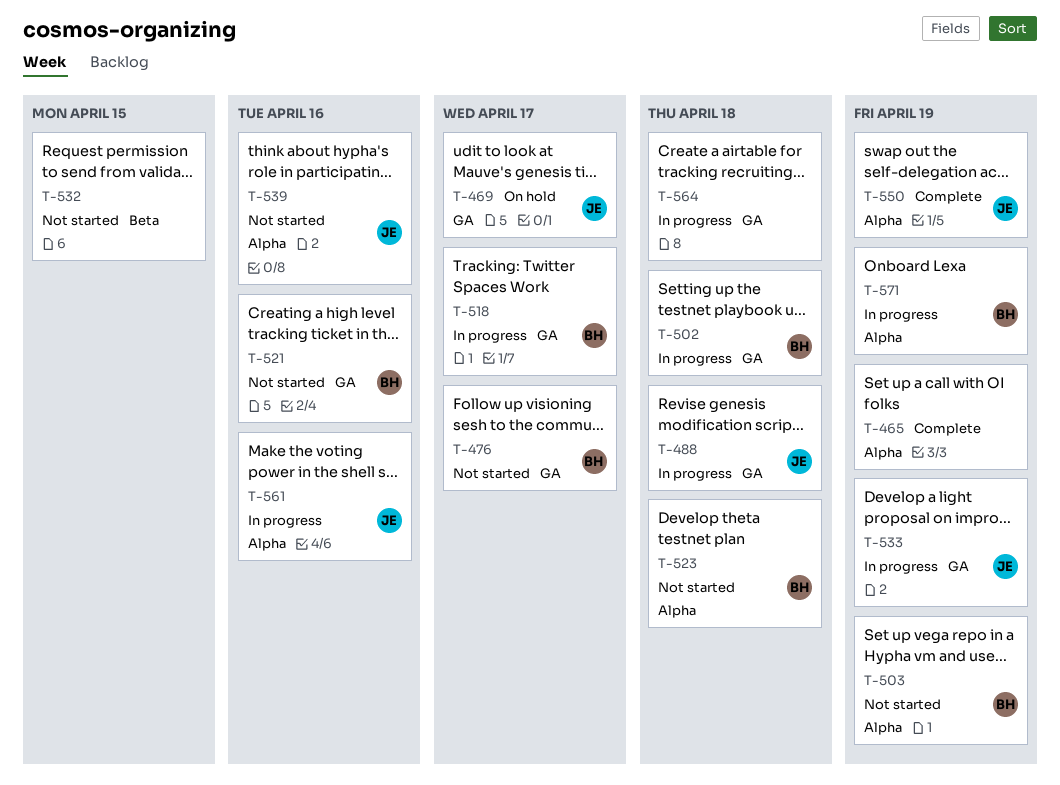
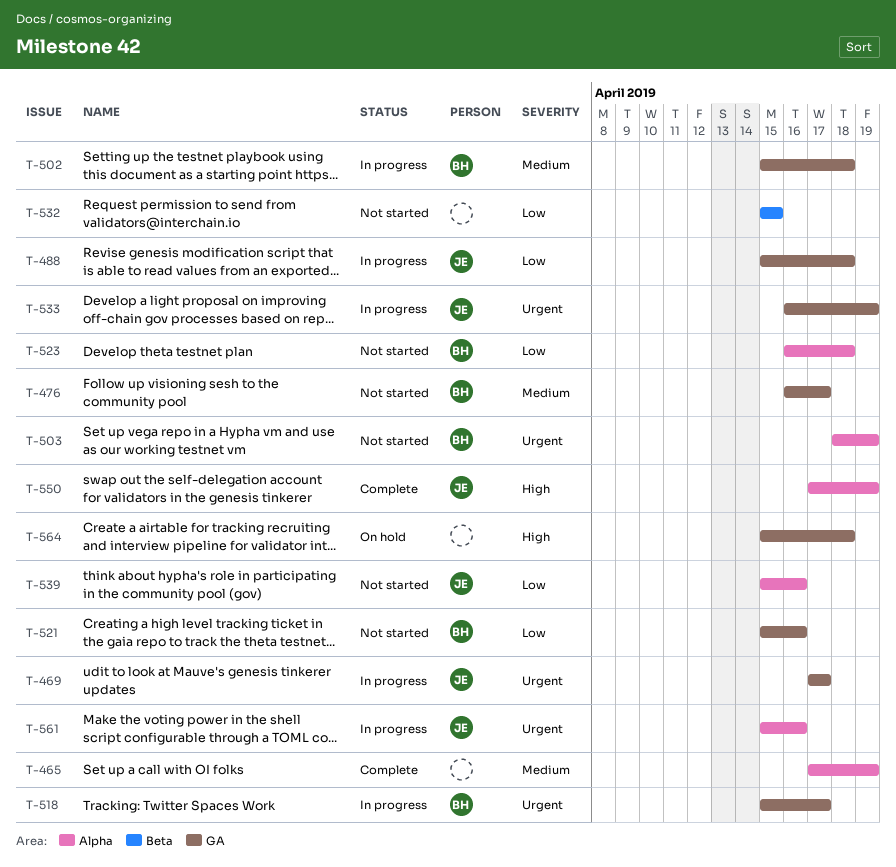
T-469, status: On hold -> In progress
T-564, status: In progress -> On hold
T-571: present -> none

